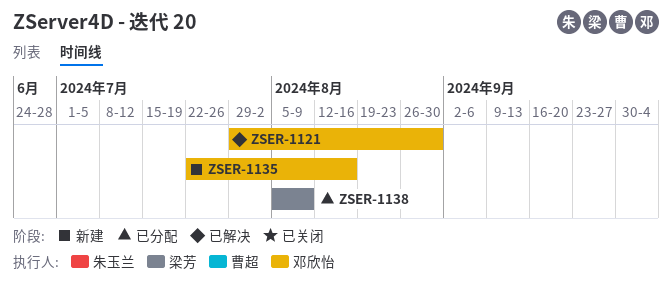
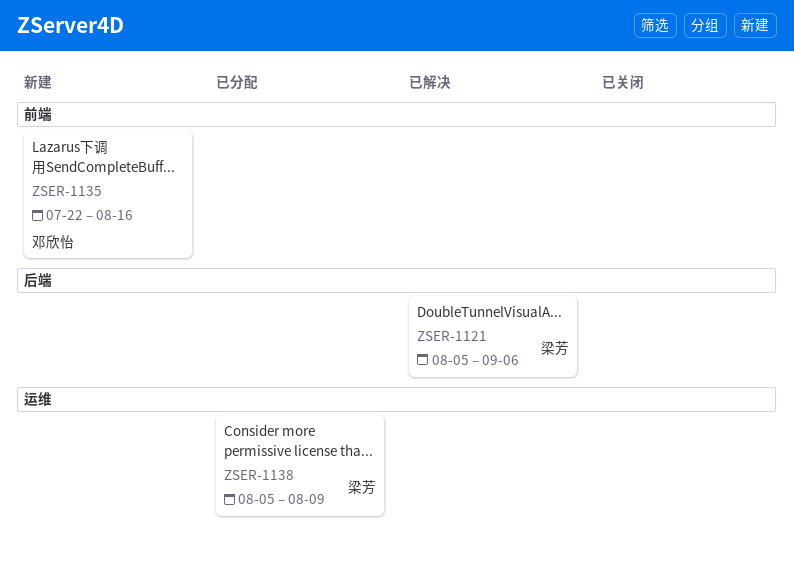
ZSER-1121, owner: 邓欣怡 -> 梁芳
ZSER-1121, start: Jul 29 -> Aug 5
ZSER-1121, due: Aug 30 -> Sep 6

